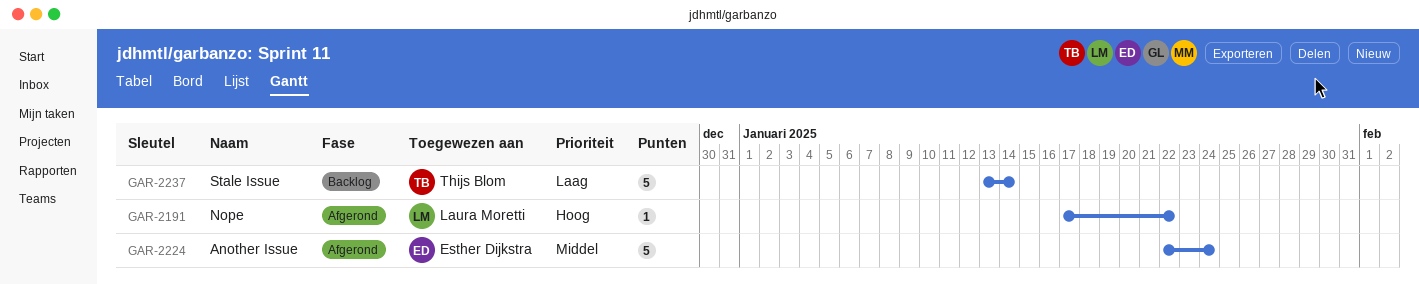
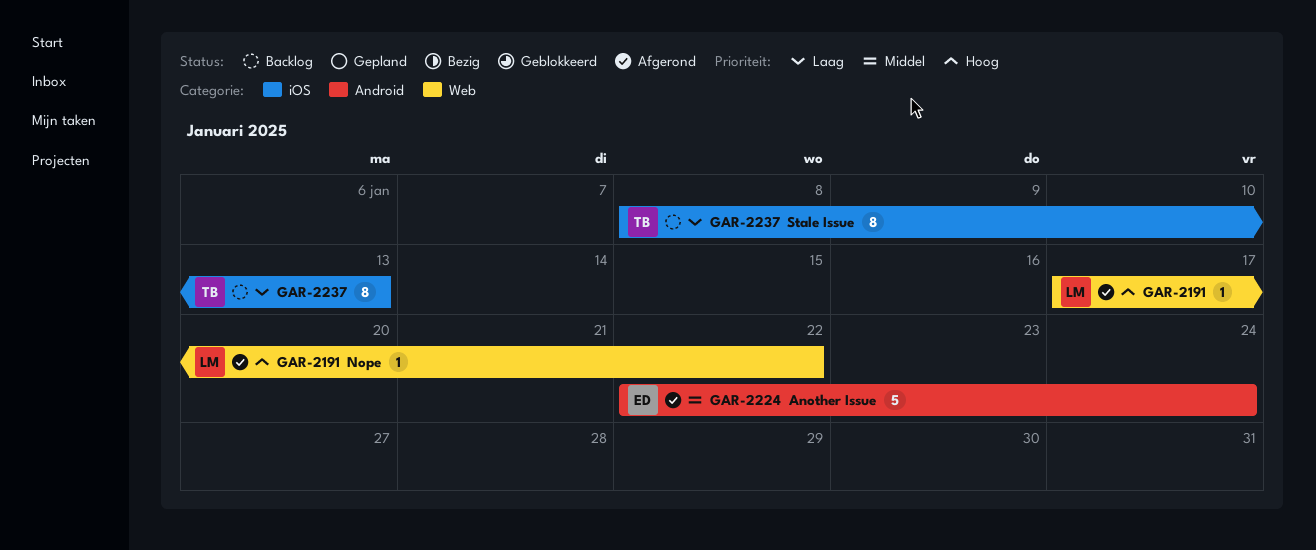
GAR-2237, estimate: 5 -> 8
GAR-2237, start: Jan 13 -> Jan 8
GAR-2237, due: Jan 14 -> Jan 13

